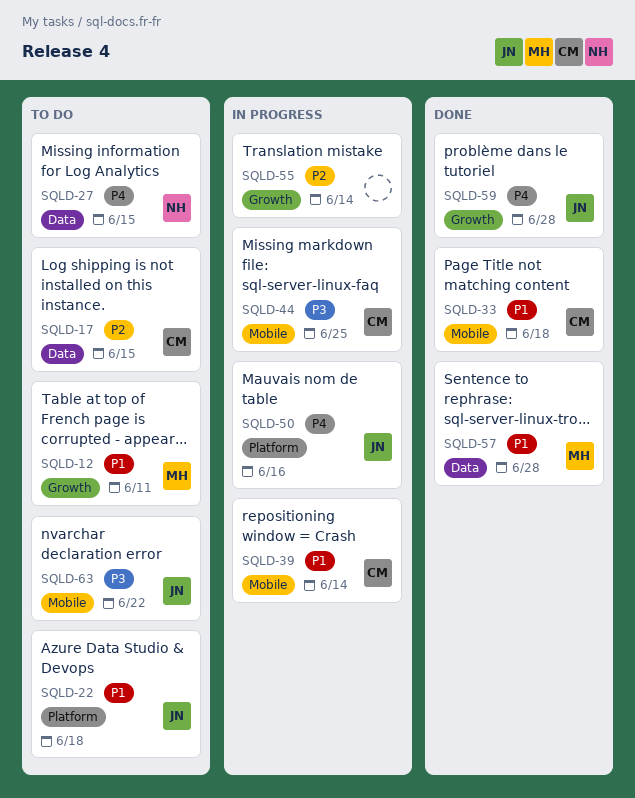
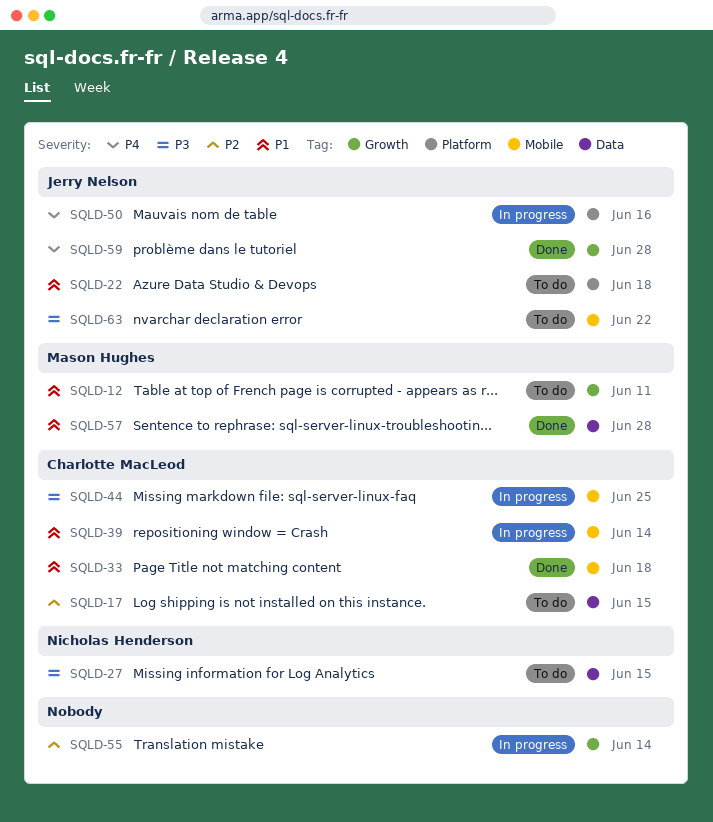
SQLD-27, priority: P4 -> P3

